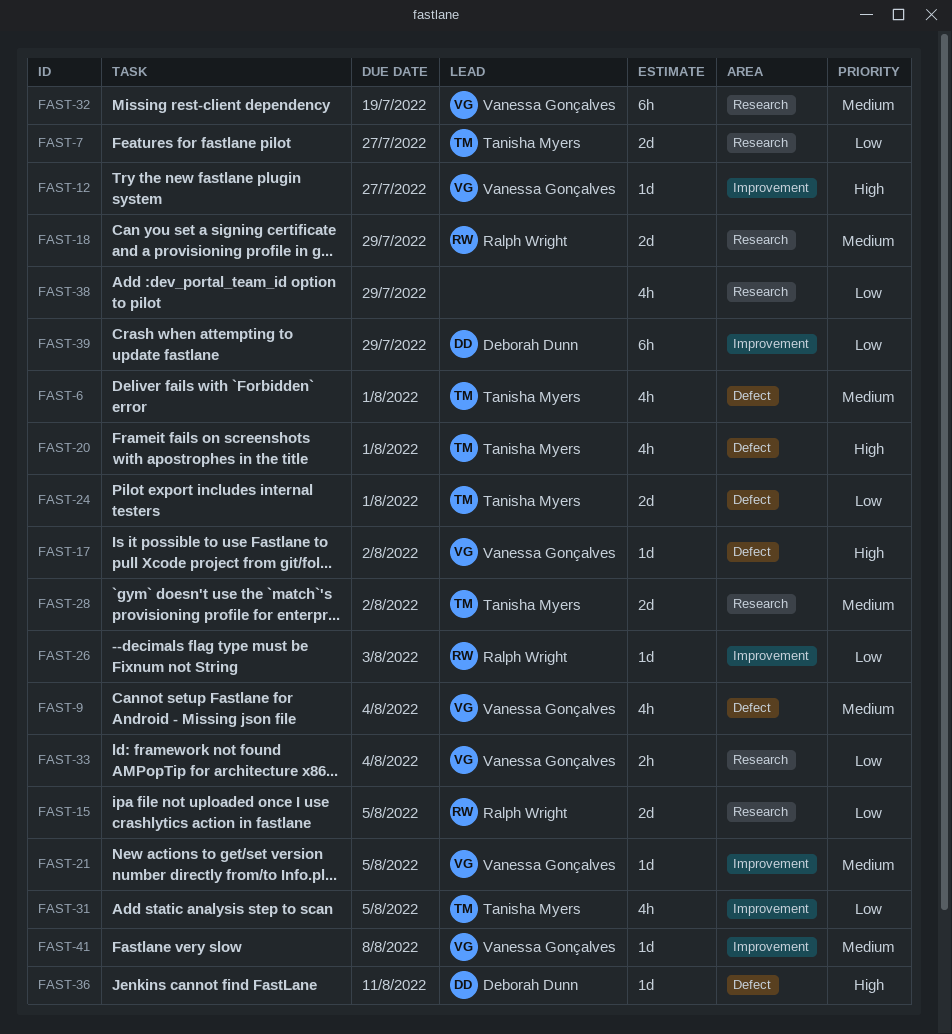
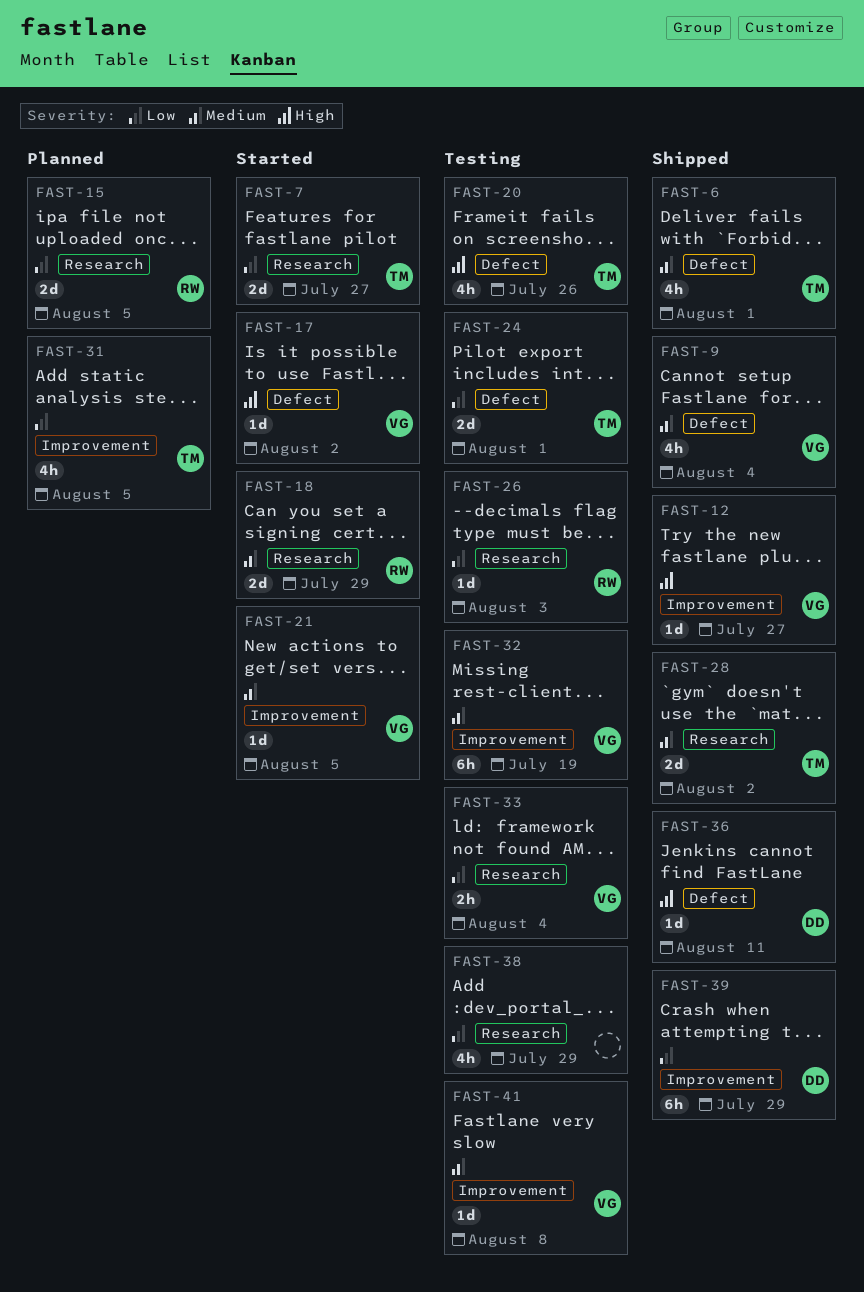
FAST-20, due: Aug 1 -> Jul 26
FAST-26, label: Improvement -> Research
FAST-32, label: Research -> Improvement

